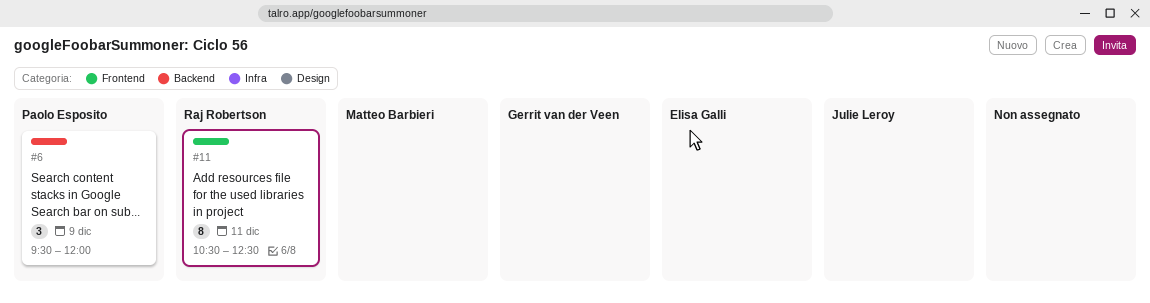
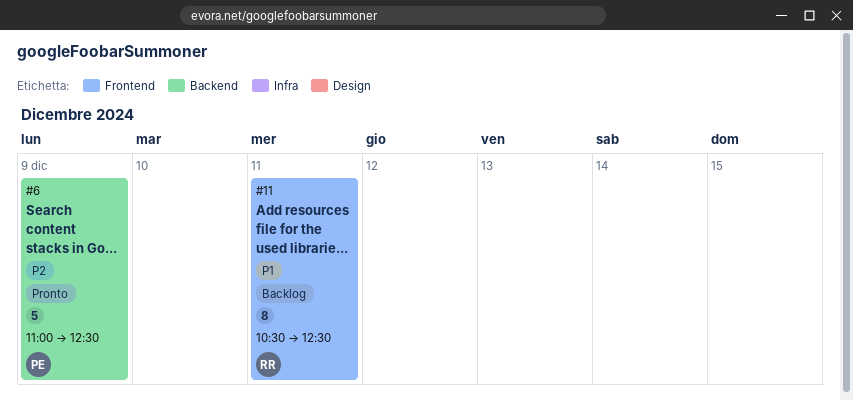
#6, estimate: 3 -> 5
#6, begins: 09:30 -> 11:00
#6, ends: 12:00 -> 12:30

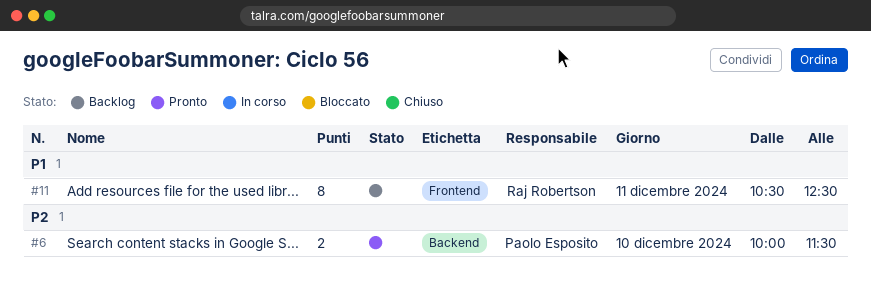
#6, estimate: 5 -> 2
#6, day: Dec 9 -> Dec 10
#6, begins: 11:00 -> 10:00
#6, ends: 12:30 -> 11:30

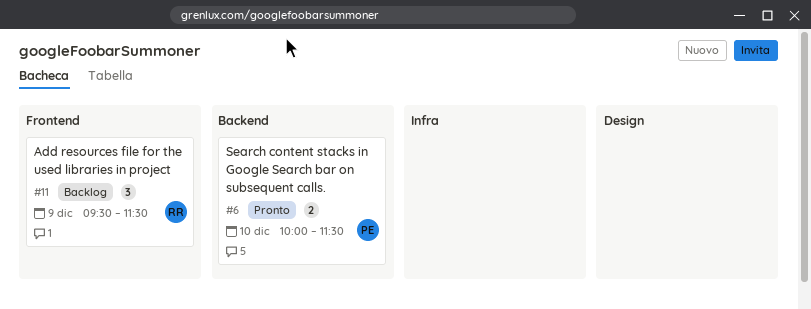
#11, estimate: 8 -> 3
#11, day: Dec 11 -> Dec 9
#11, begins: 10:30 -> 09:30
#11, ends: 12:30 -> 11:30

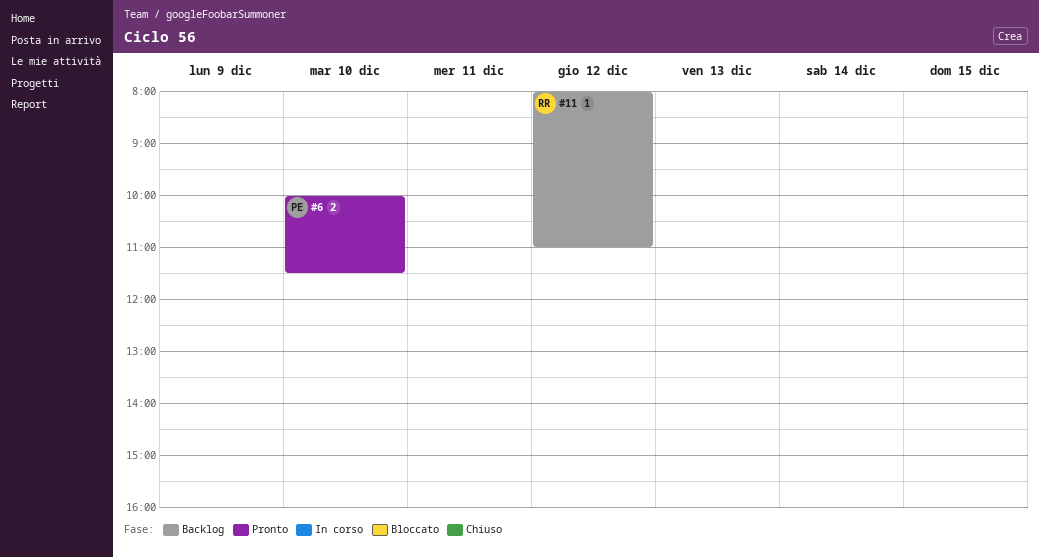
#11, estimate: 3 -> 1
#11, day: Dec 9 -> Dec 12
#11, begins: 09:30 -> 08:00
#11, ends: 11:30 -> 11:00

